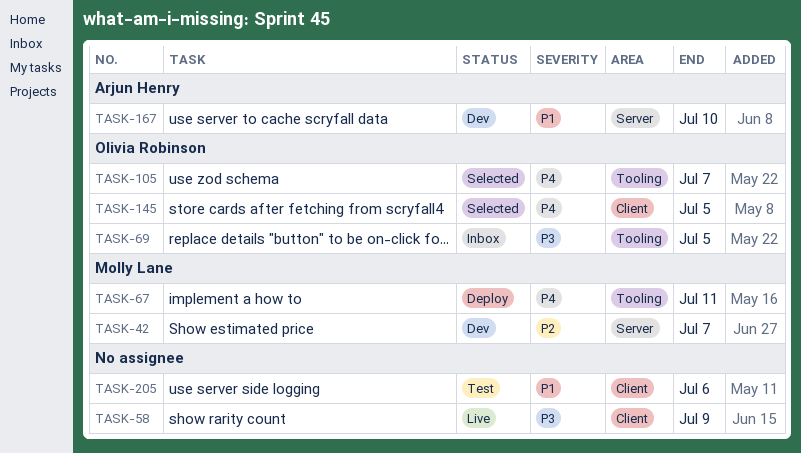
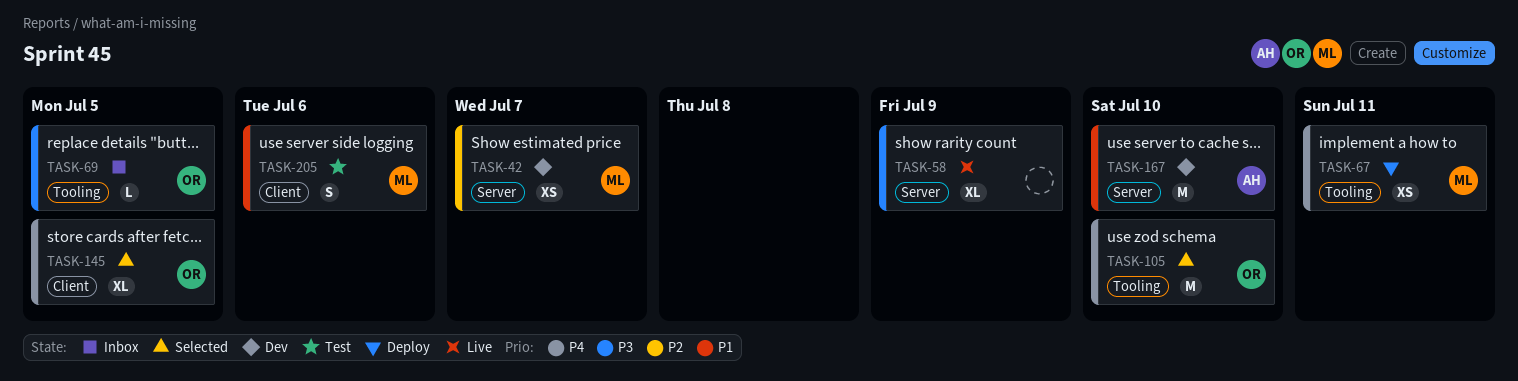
TASK-58, label: Client -> Server
TASK-105, due: Jul 7 -> Jul 10
TASK-205, owner: none -> Molly Lane

